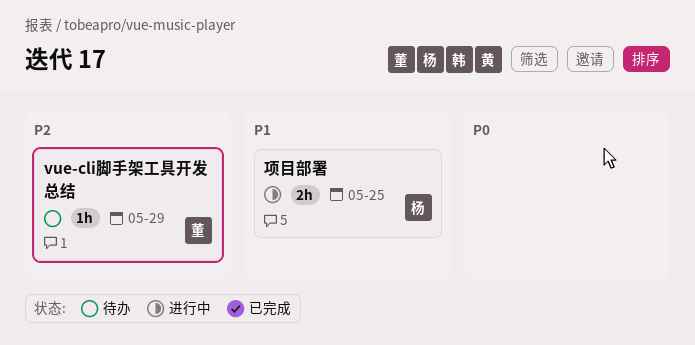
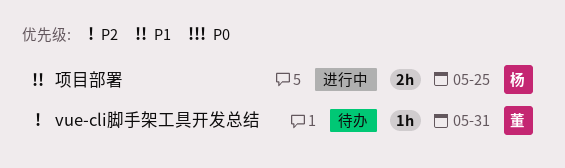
vue-cli脚手架工具开发总结, due: May 29 -> May 31

